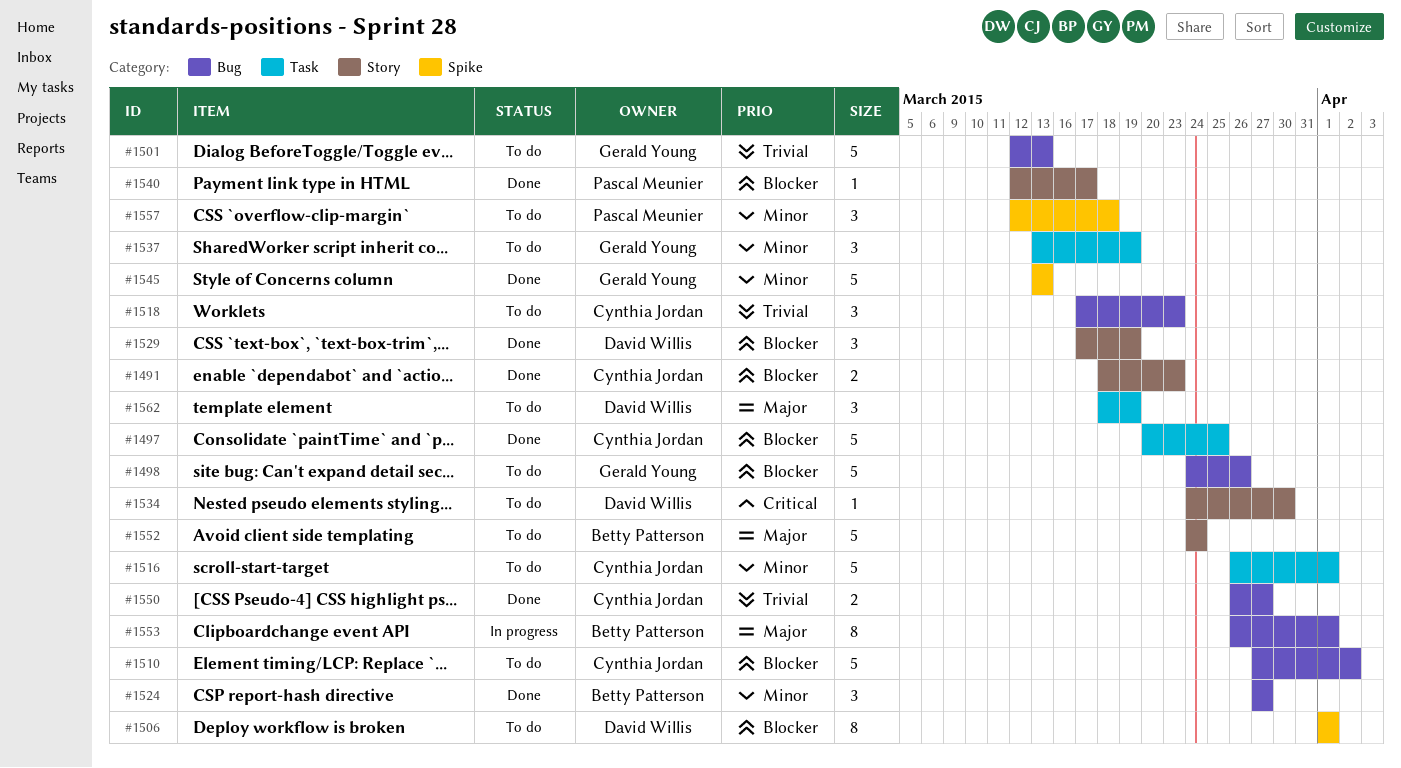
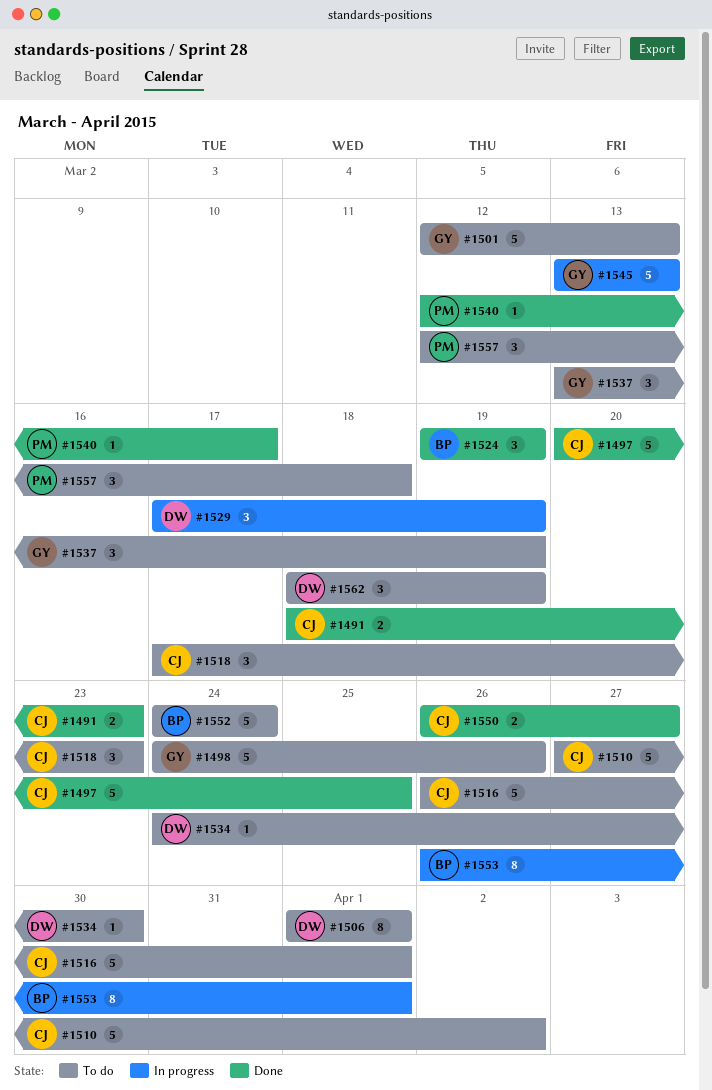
#1524, start: Mar 27 -> Mar 19
#1524, due: Mar 27 -> Mar 19
#1529, status: Done -> In progress
#1545, status: Done -> In progress

